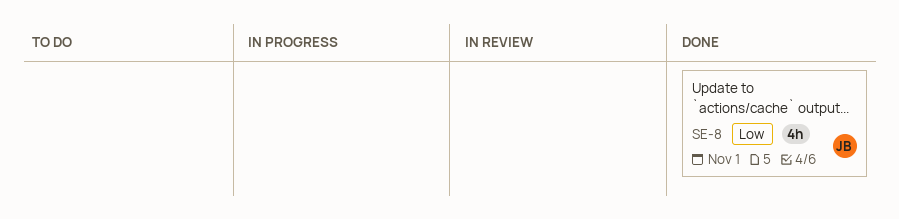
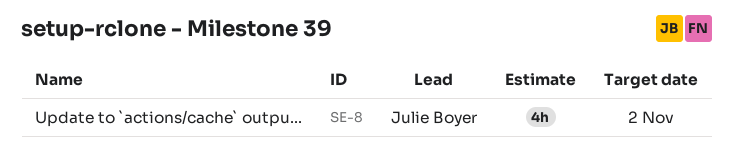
SE-8, due: Nov 1 -> Nov 2

